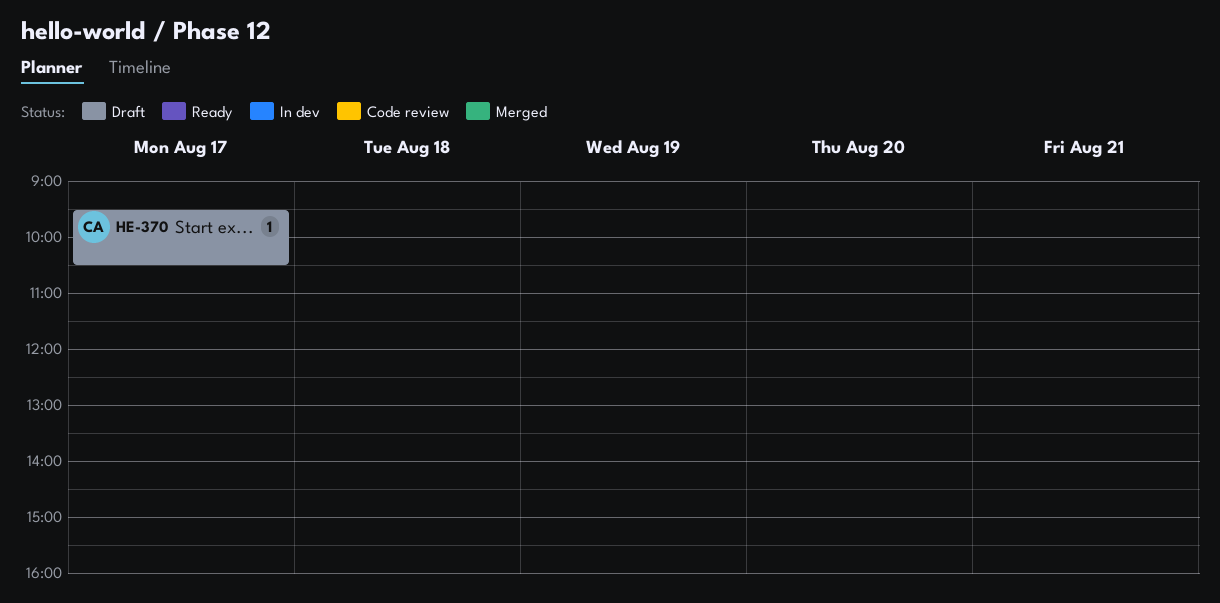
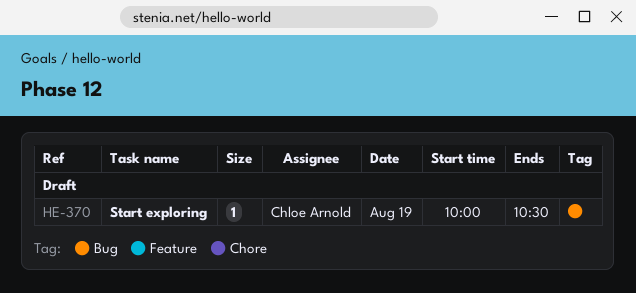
HE-370, day: Aug 17 -> Aug 19
HE-370, begins: 09:30 -> 10:00

